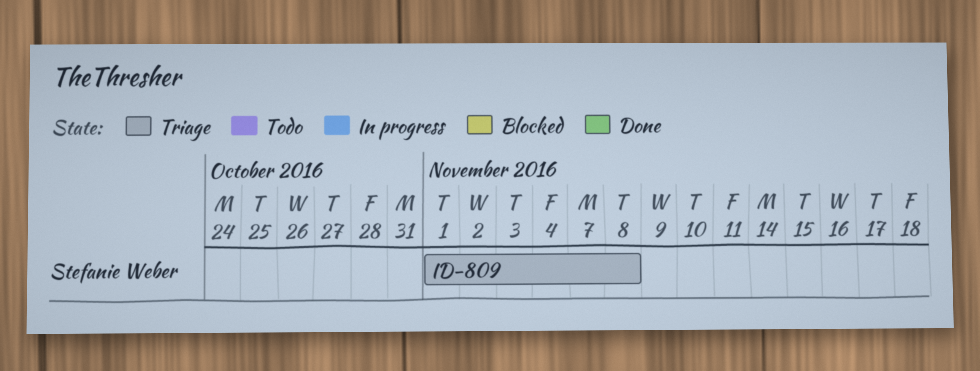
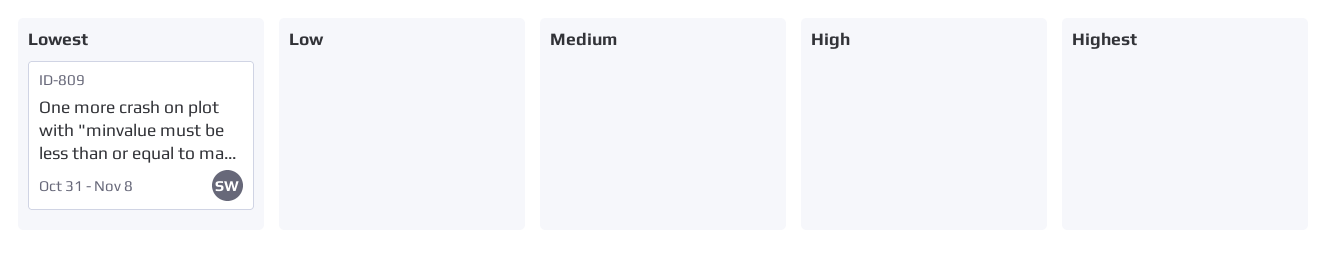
ID-809, start: Nov 1 -> Oct 31

